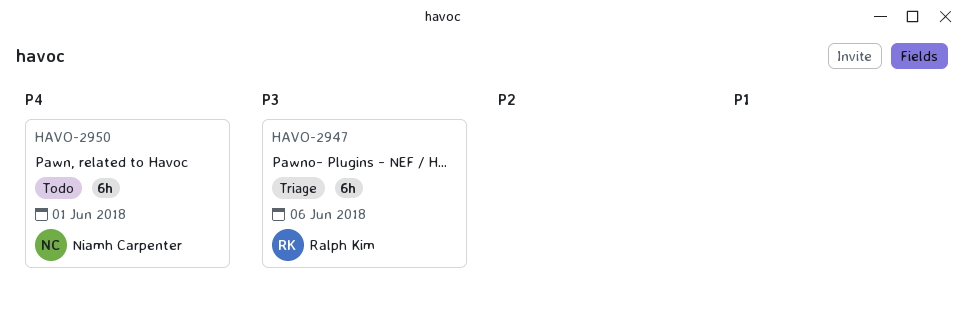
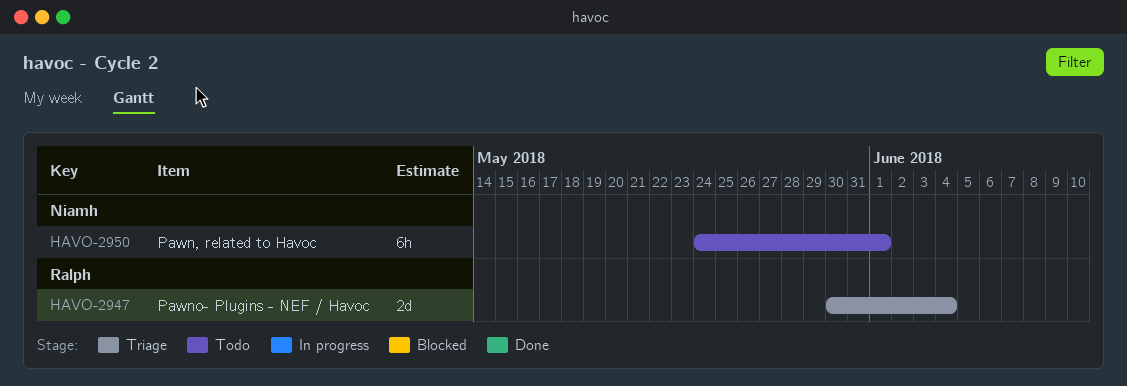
HAVO-2947, estimate: 6h -> 2d
HAVO-2947, due: Jun 6 -> Jun 4

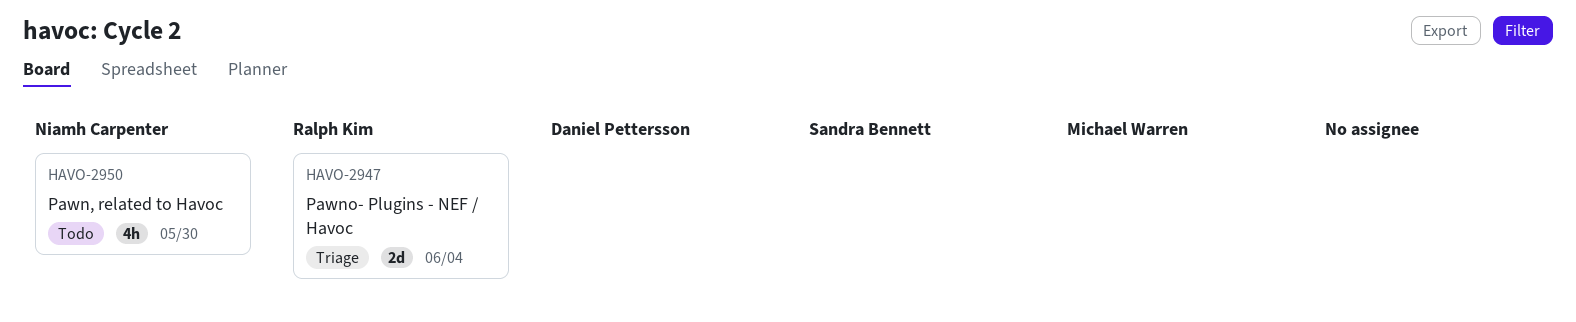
HAVO-2950, estimate: 6h -> 4h
HAVO-2950, due: Jun 1 -> May 30

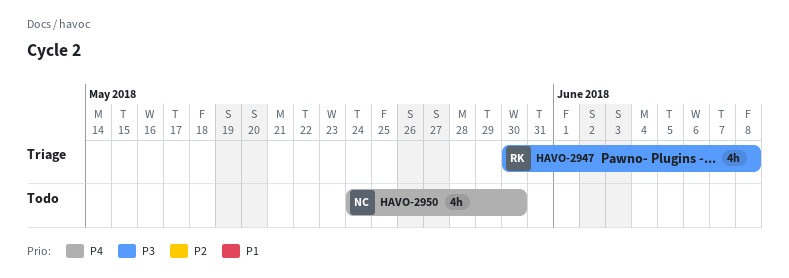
HAVO-2947, estimate: 2d -> 4h
HAVO-2947, due: Jun 4 -> Jun 8

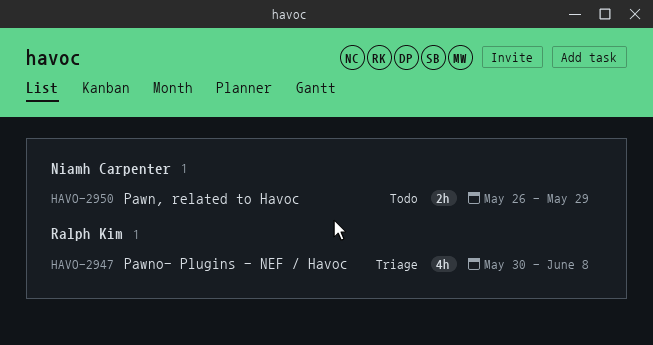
HAVO-2950, estimate: 4h -> 2h
HAVO-2950, start: May 24 -> May 26
HAVO-2950, due: May 30 -> May 29

